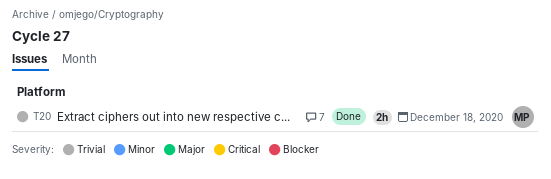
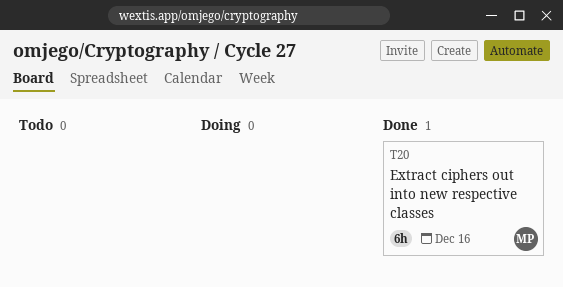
T20, estimate: 2h -> 6h
T20, due: Dec 18 -> Dec 16

